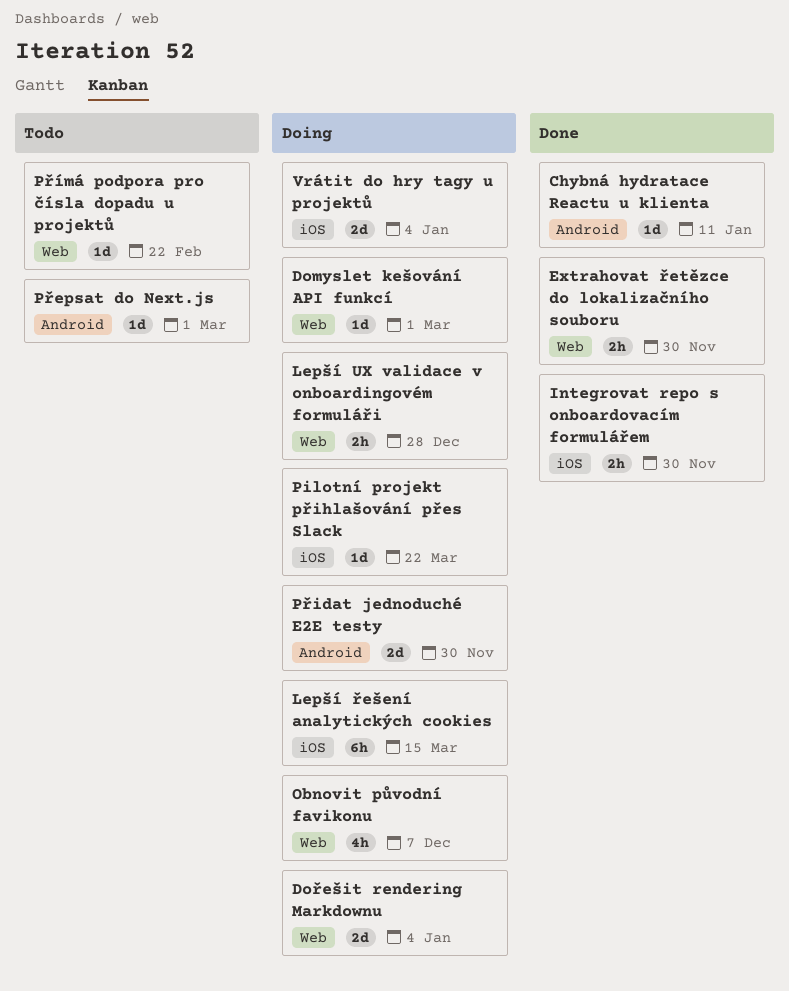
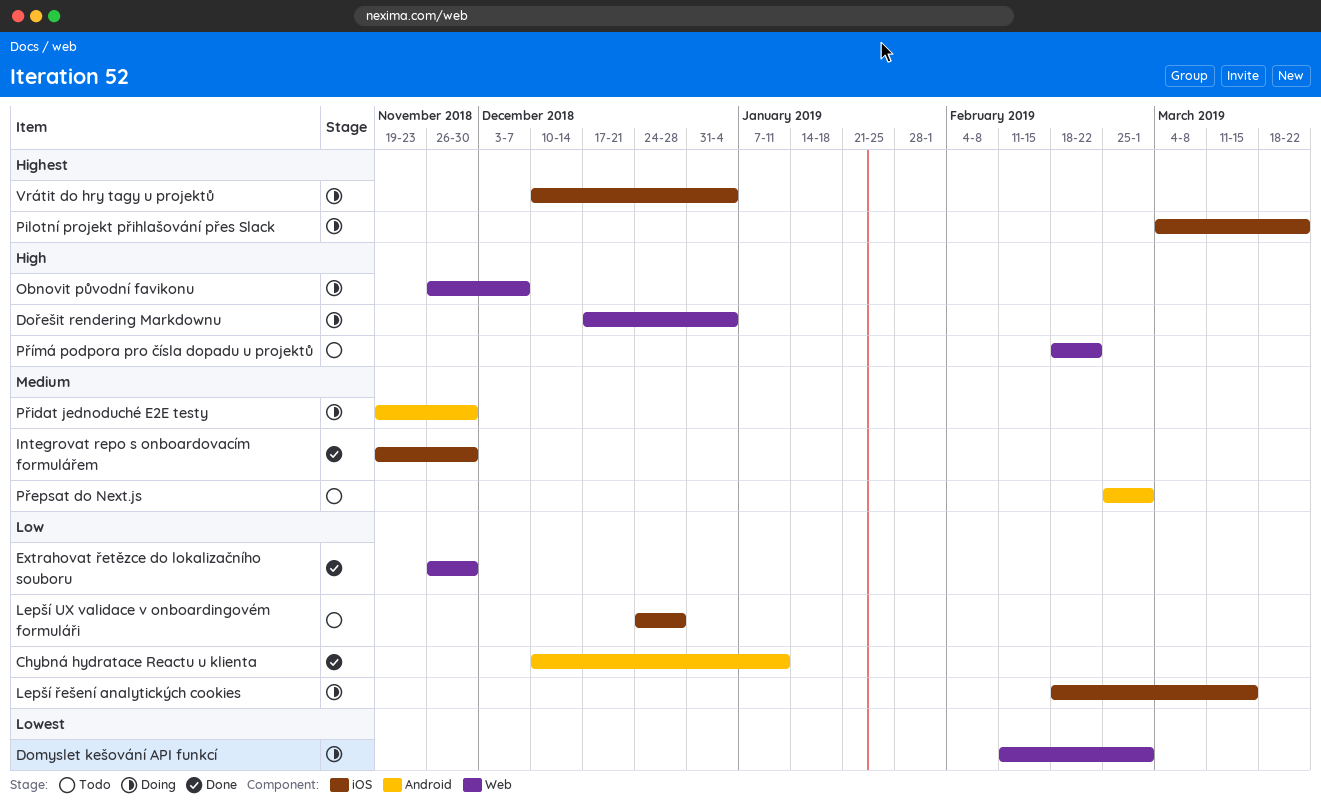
Lepší UX validace v onboardingovém formuláři, status: Doing -> Todo
Lepší UX validace v onboardingovém formuláři, label: Web -> iOS

